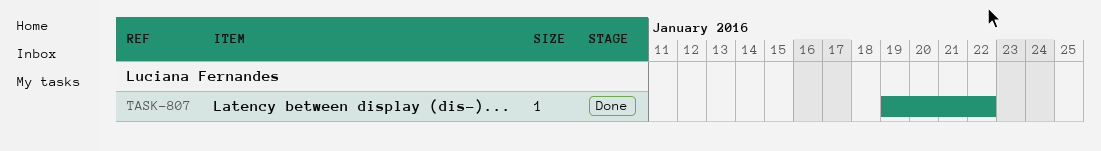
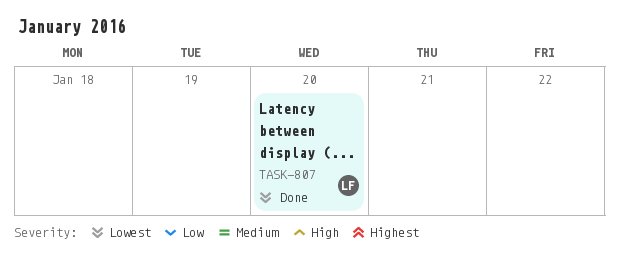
TASK-807, due: Jan 22 -> Jan 20

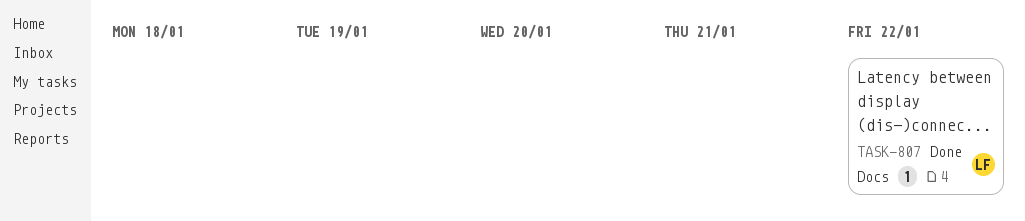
TASK-807, due: Jan 20 -> Jan 22

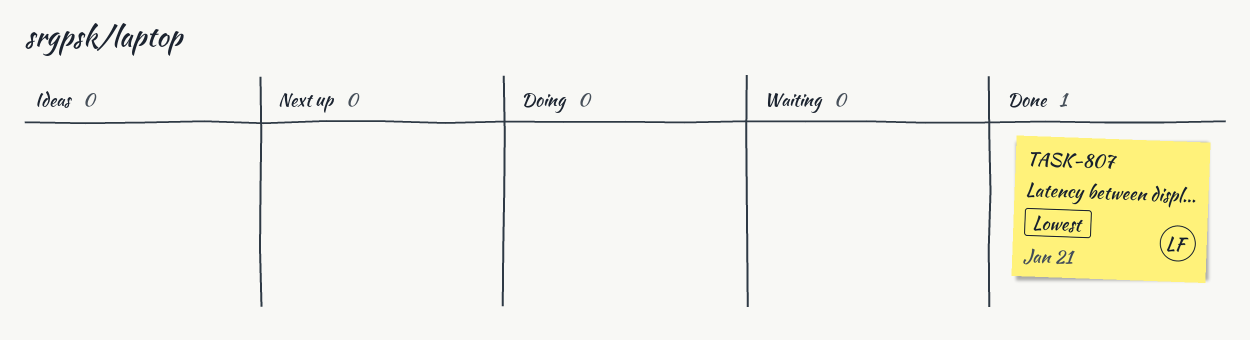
TASK-807, due: Jan 22 -> Jan 21

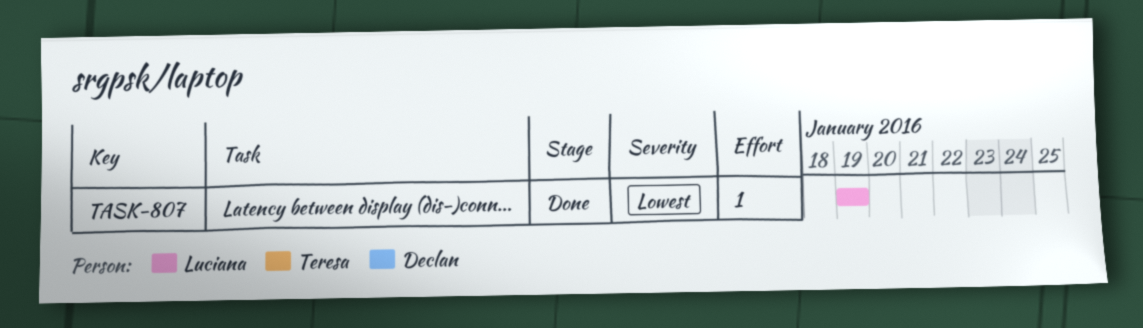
TASK-807, due: Jan 21 -> Jan 19

